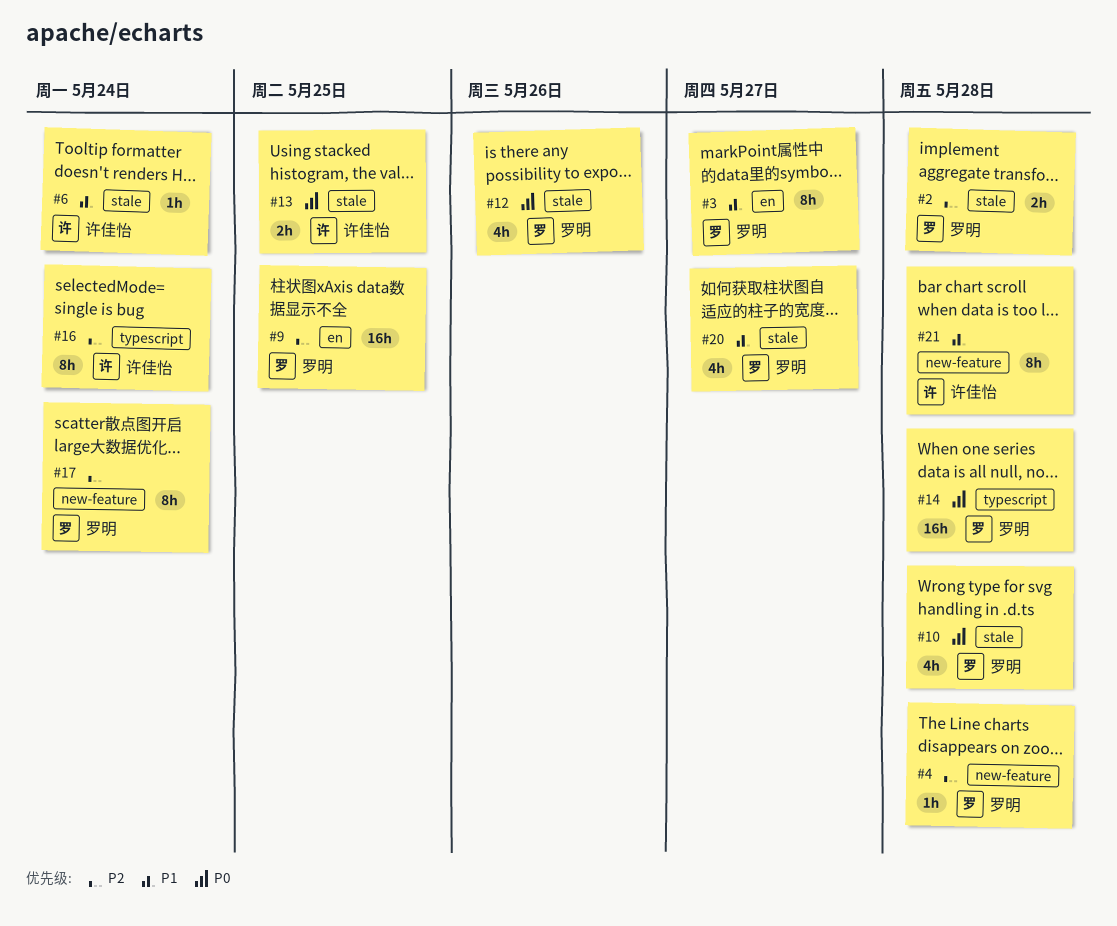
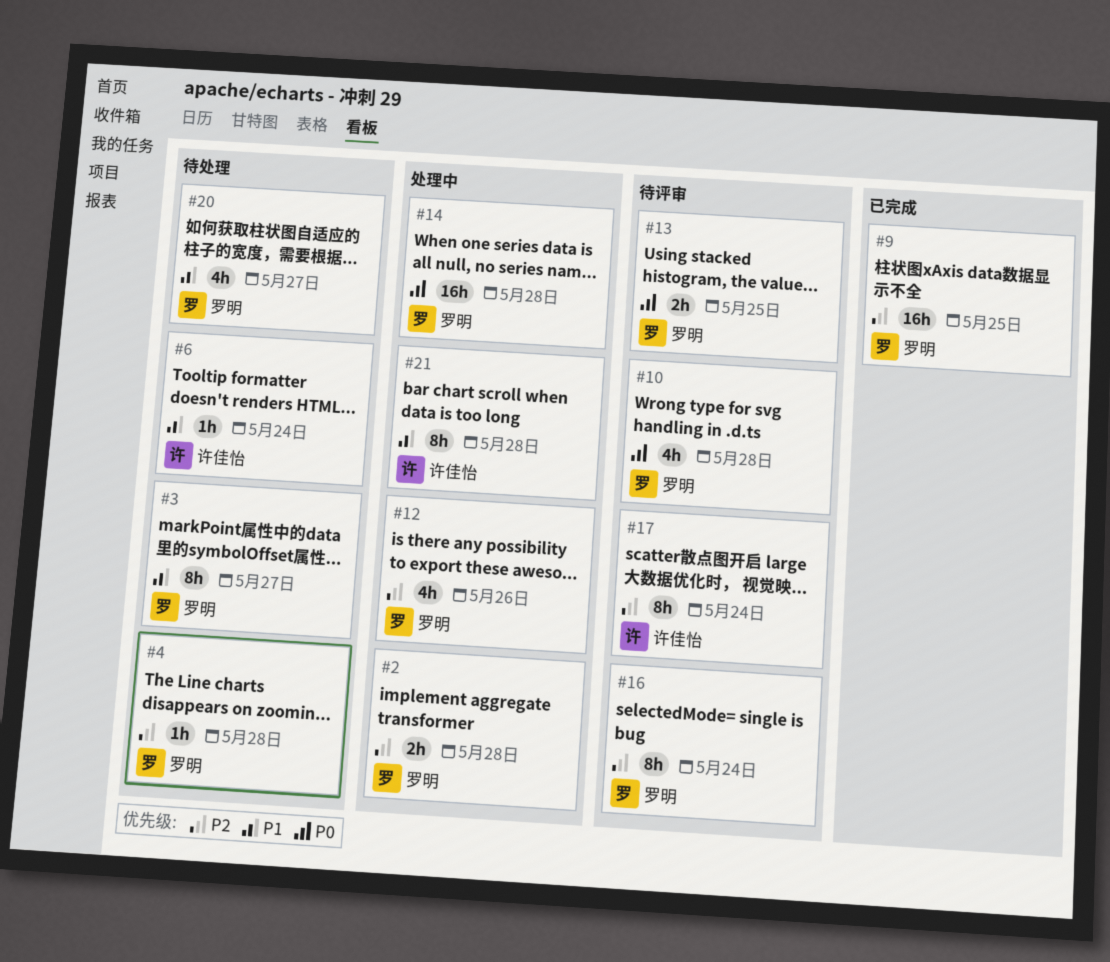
#12, priority: P0 -> P2
#13, owner: 许佳怡 -> 罗明
#16, owner: 许佳怡 -> 罗明
#17, owner: 罗明 -> 许佳怡

